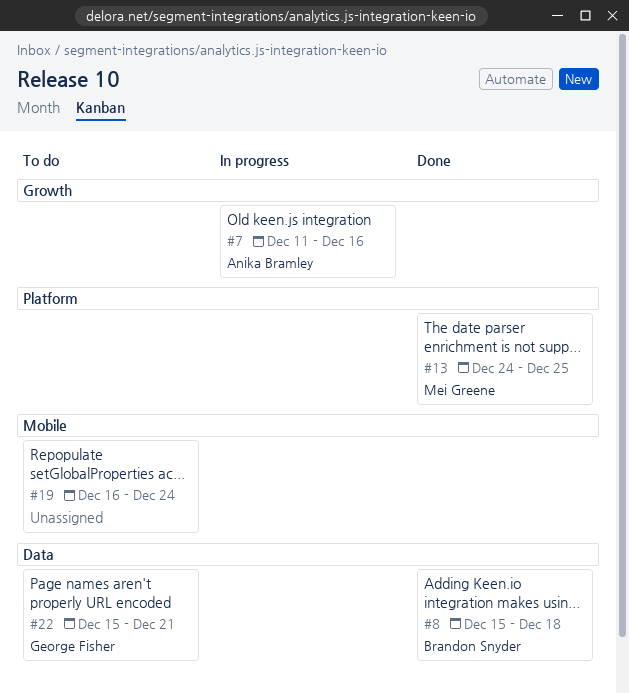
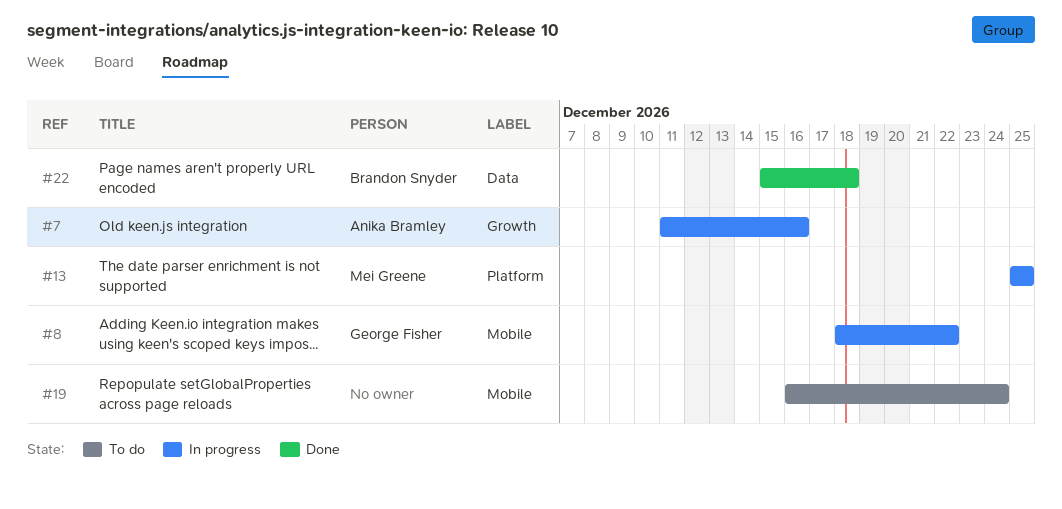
#8, status: Done -> In progress
#8, owner: Brandon Snyder -> George Fisher
#8, label: Data -> Mobile
#8, start: Dec 15 -> Dec 18
#8, due: Dec 18 -> Dec 22
#13, status: Done -> In progress
#13, start: Dec 24 -> Dec 25
#22, status: To do -> Done
#22, owner: George Fisher -> Brandon Snyder
#22, due: Dec 21 -> Dec 18

